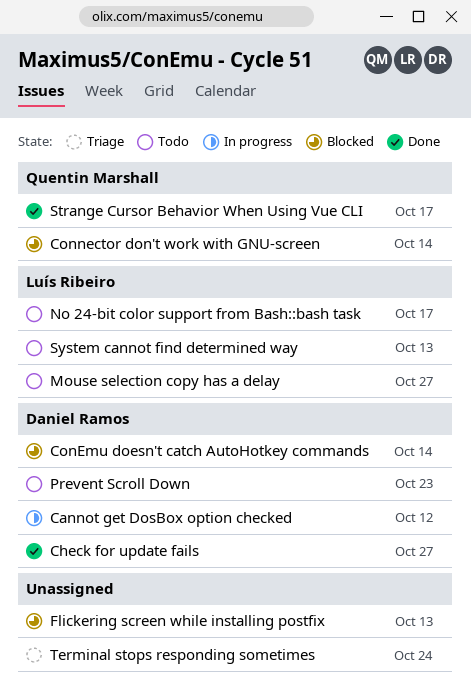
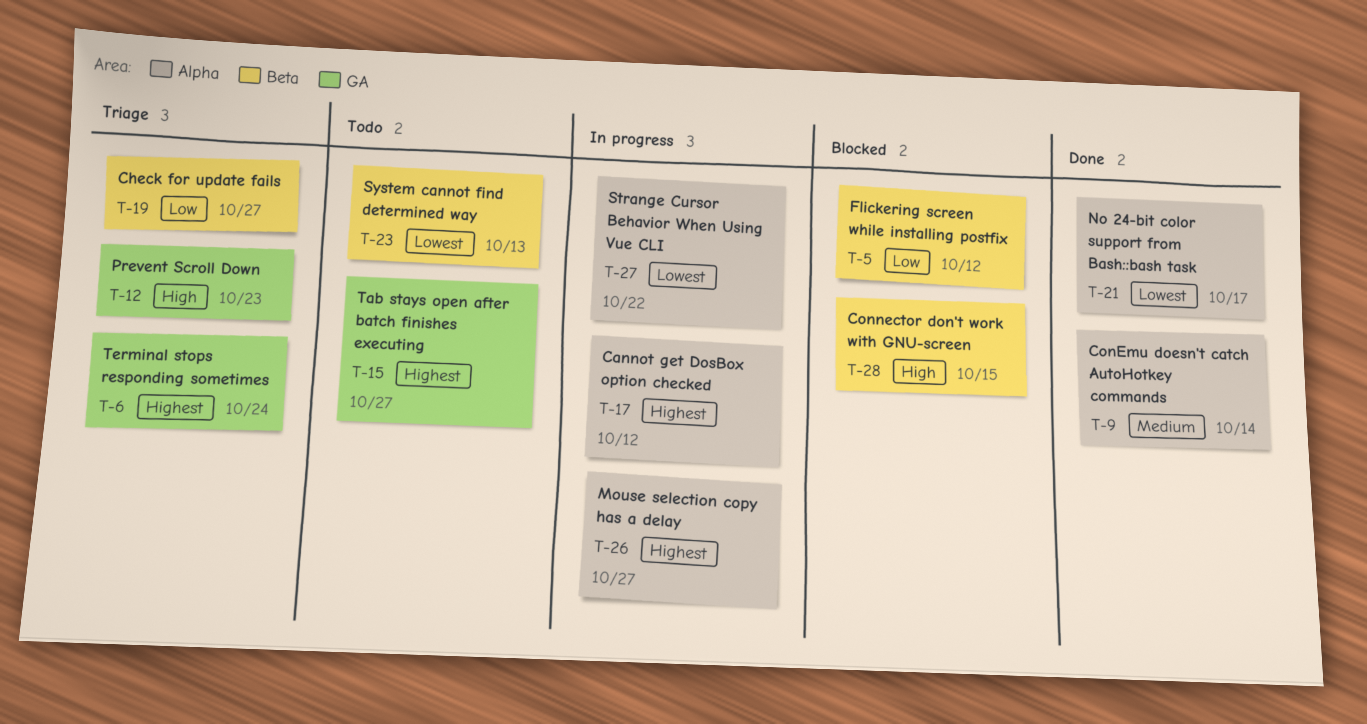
Check for update fails, status: Done -> Triage
ConEmu doesn't catch AutoHotkey commands, status: Blocked -> Done
Connector don't work with GNU-screen, due: Oct 14 -> Oct 15
Flickering screen while installing postfix, due: Oct 13 -> Oct 12
Mouse selection copy has a delay, status: Todo -> In progress
No 24-bit color support from Bash::bash task, status: Todo -> Done
Prevent Scroll Down, status: Todo -> Triage
Strange Cursor Behavior When Using Vue CLI, status: Done -> In progress
Strange Cursor Behavior When Using Vue CLI, due: Oct 17 -> Oct 22
Tab stays open after batch finishes executing: none -> present

